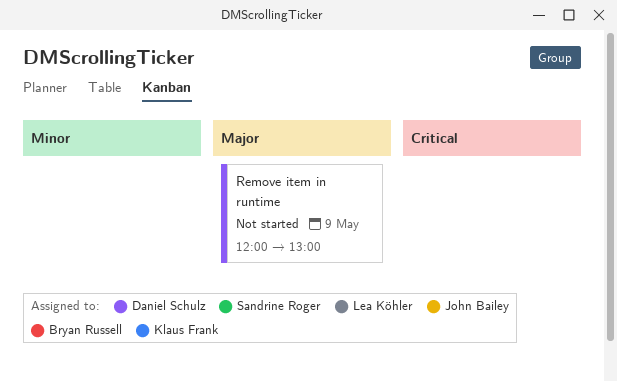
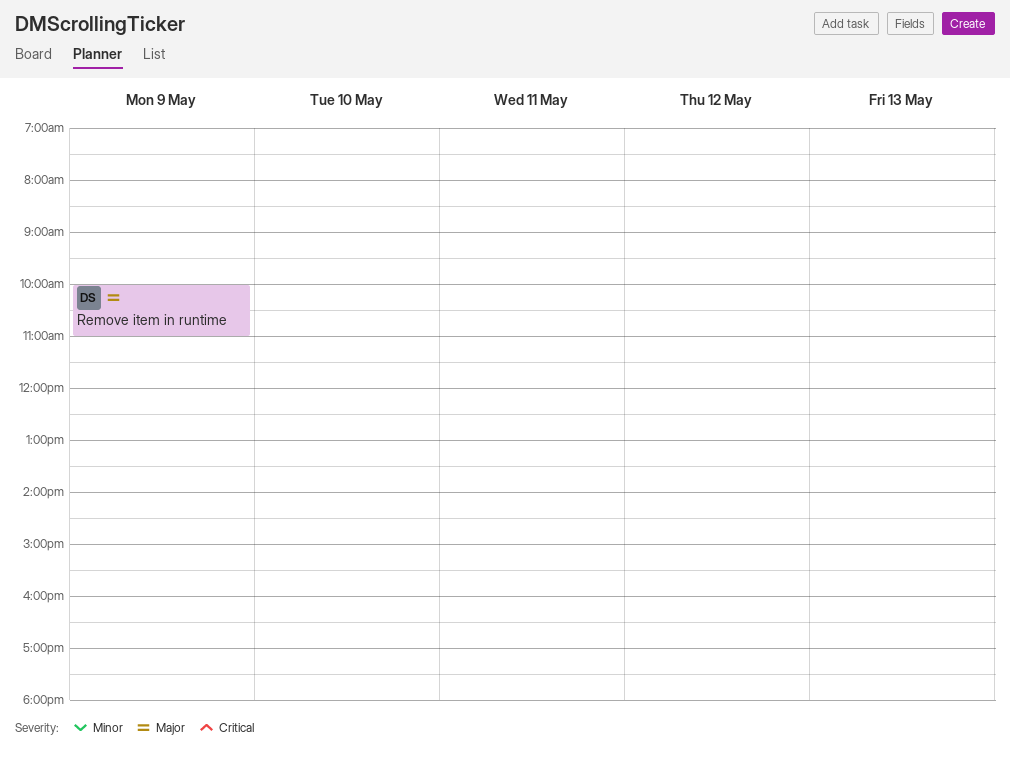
Remove item in runtime, begins: 12:00 -> 10:00
Remove item in runtime, ends: 13:00 -> 11:00

